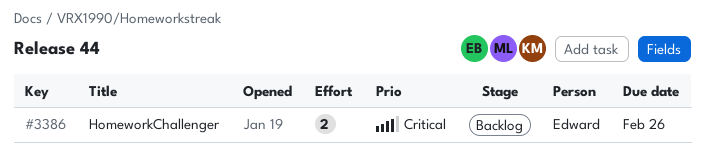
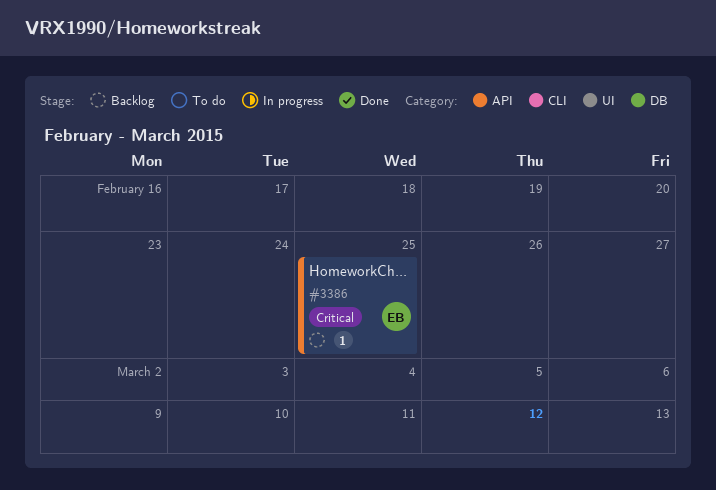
#3386, estimate: 2 -> 1
#3386, due: Feb 26 -> Feb 25

